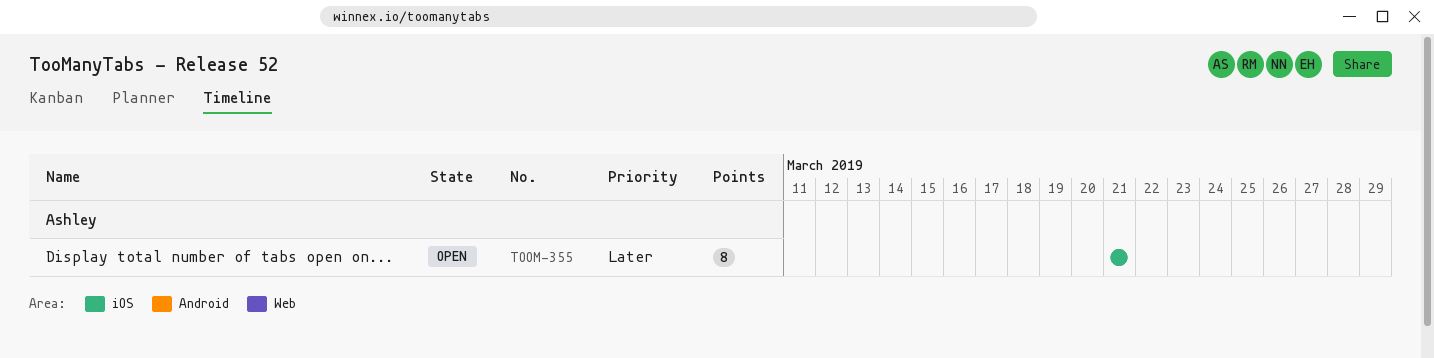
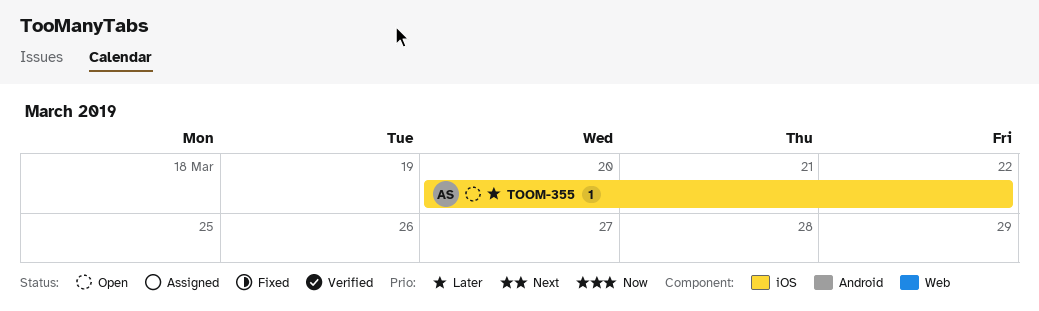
TOOM-355, estimate: 8 -> 1
TOOM-355, start: Mar 21 -> Mar 20
TOOM-355, due: Mar 21 -> Mar 22

